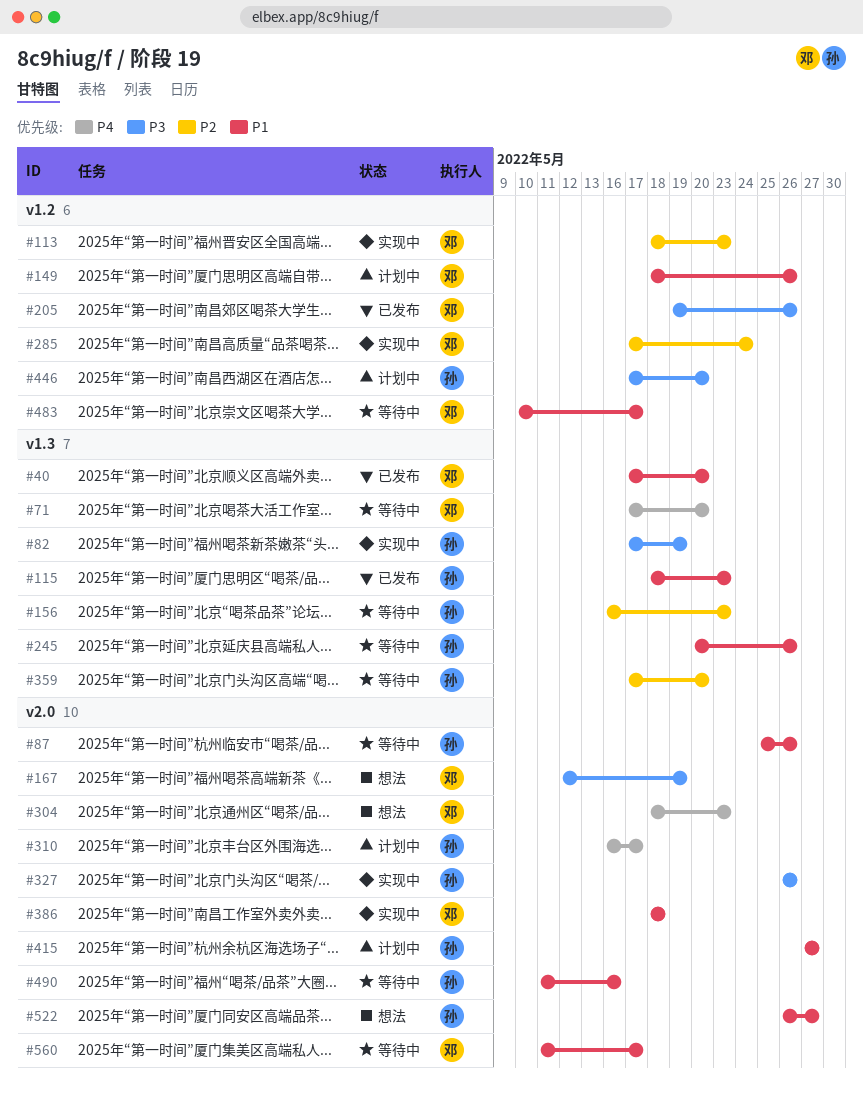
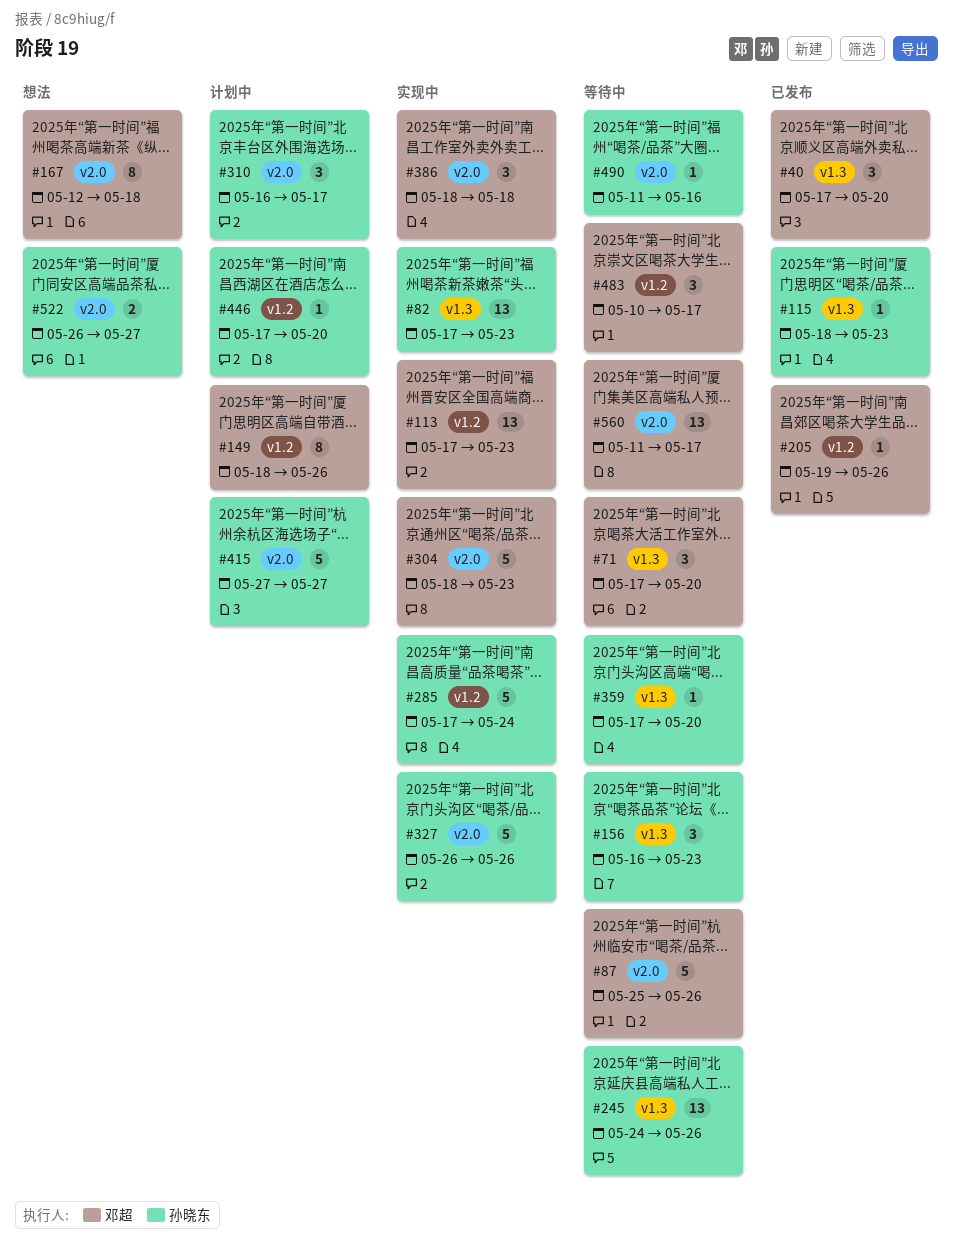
#82, due: May 19 -> May 23
#87, owner: 孙晓东 -> 邓超
#113, start: May 18 -> May 17
#167, due: May 19 -> May 18
#245, start: May 20 -> May 24
#285, owner: 邓超 -> 孙晓东
#304, status: 想法 -> 实现中

